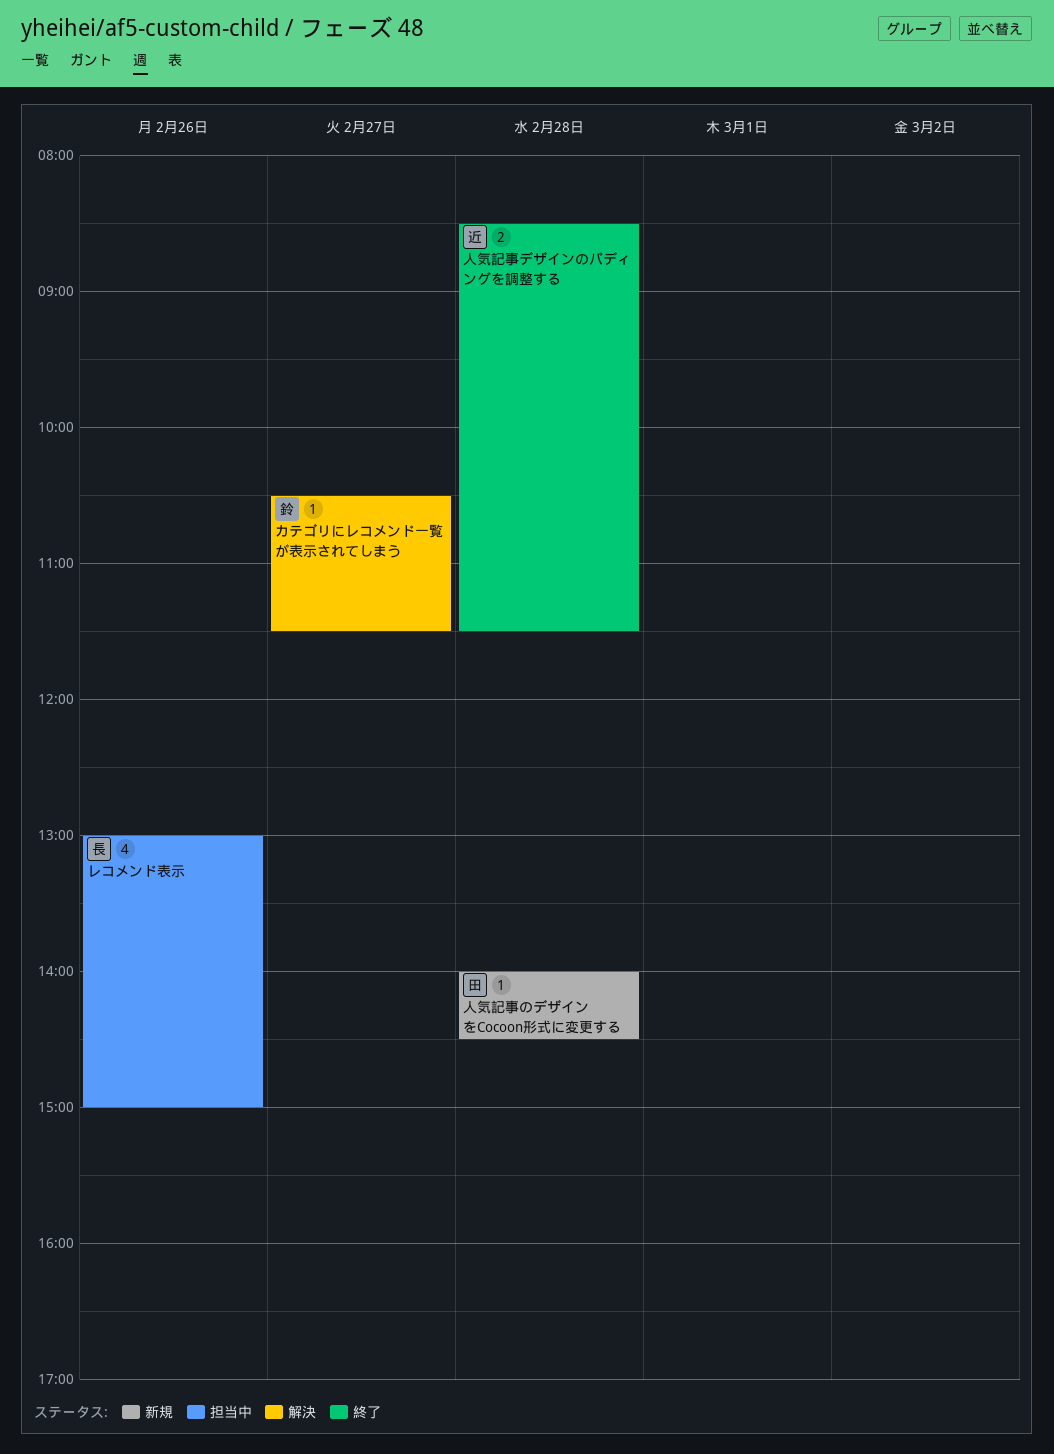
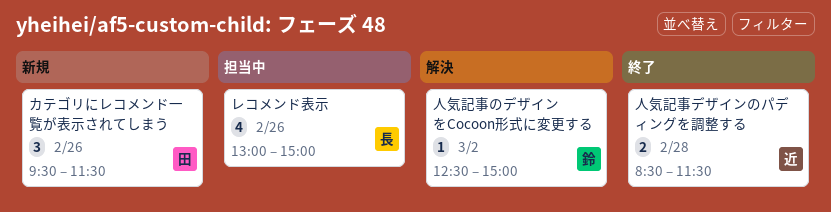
カテゴリにレコメンド一覧が表示されてしまう, status: 解決 -> 新規
カテゴリにレコメンド一覧が表示されてしまう, owner: 鈴 -> 田
カテゴリにレコメンド一覧が表示されてしまう, estimate: 1 -> 3
カテゴリにレコメンド一覧が表示されてしまう, day: Feb 27 -> Feb 26
カテゴリにレコメンド一覧が表示されてしまう, begins: 10:30 -> 09:30
人気記事のデザインをCocoon形式に変更する, status: 新規 -> 解決
人気記事のデザインをCocoon形式に変更する, owner: 田 -> 鈴
人気記事のデザインをCocoon形式に変更する, day: Feb 28 -> Mar 2
人気記事のデザインをCocoon形式に変更する, begins: 14:00 -> 12:30
人気記事のデザインをCocoon形式に変更する, ends: 14:30 -> 15:00

